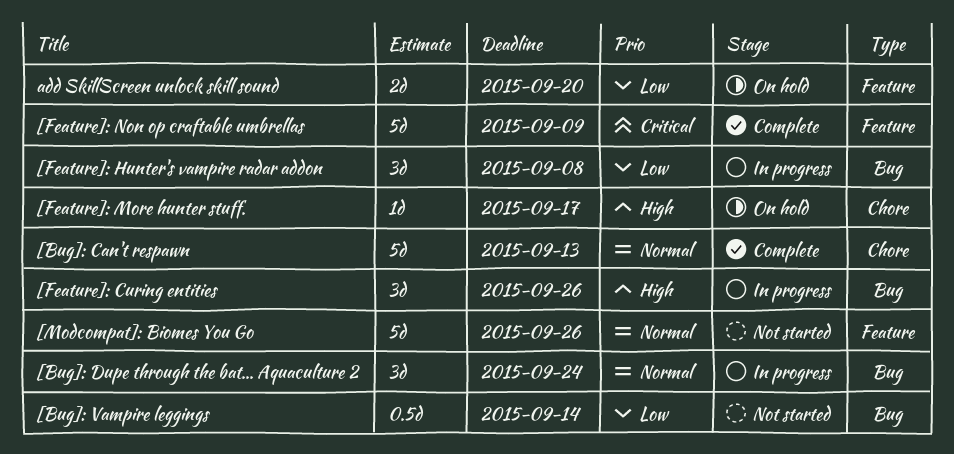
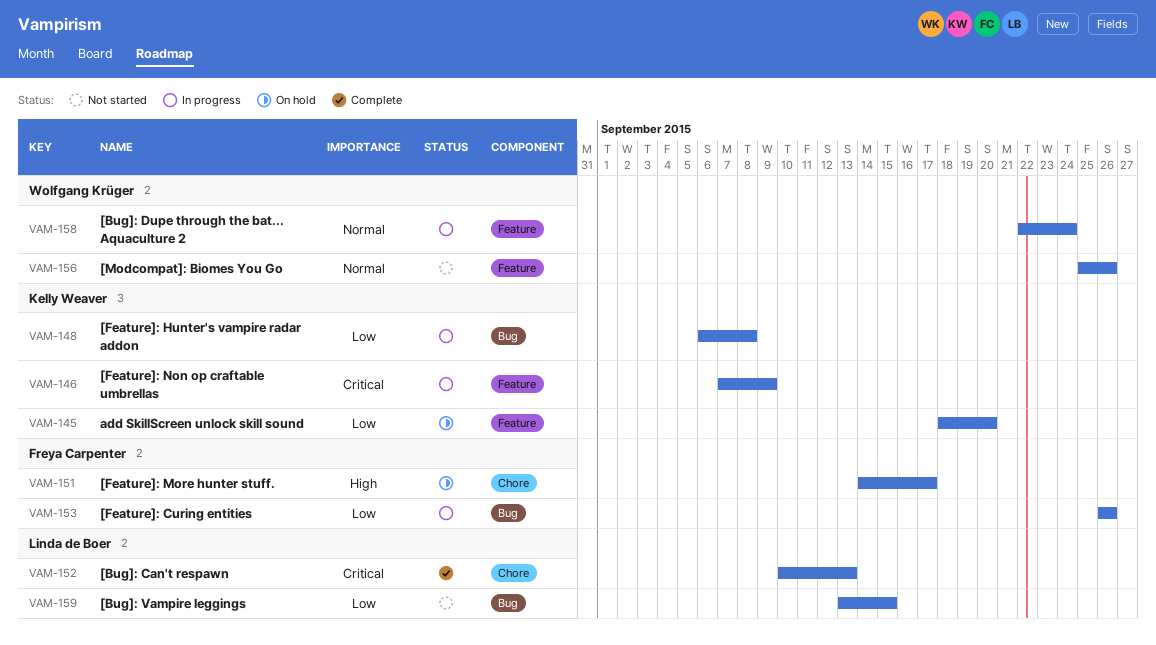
[Bug]: Can't respawn, priority: Normal -> Critical
[Bug]: Dupe through the bat... Aquaculture 2, label: Bug -> Feature
[Bug]: Vampire leggings, due: Sep 14 -> Sep 15
[Feature]: Curing entities, priority: High -> Low
[Feature]: Non op craftable umbrellas, status: Complete -> In progress

